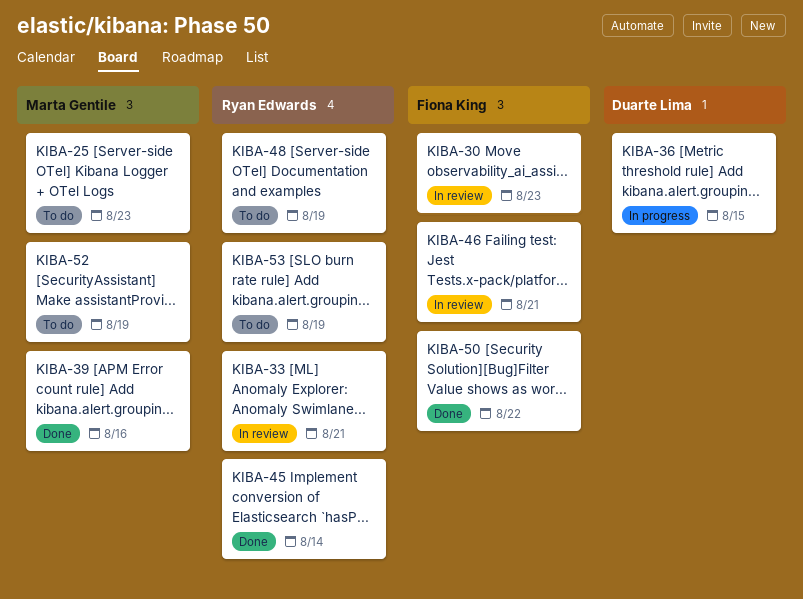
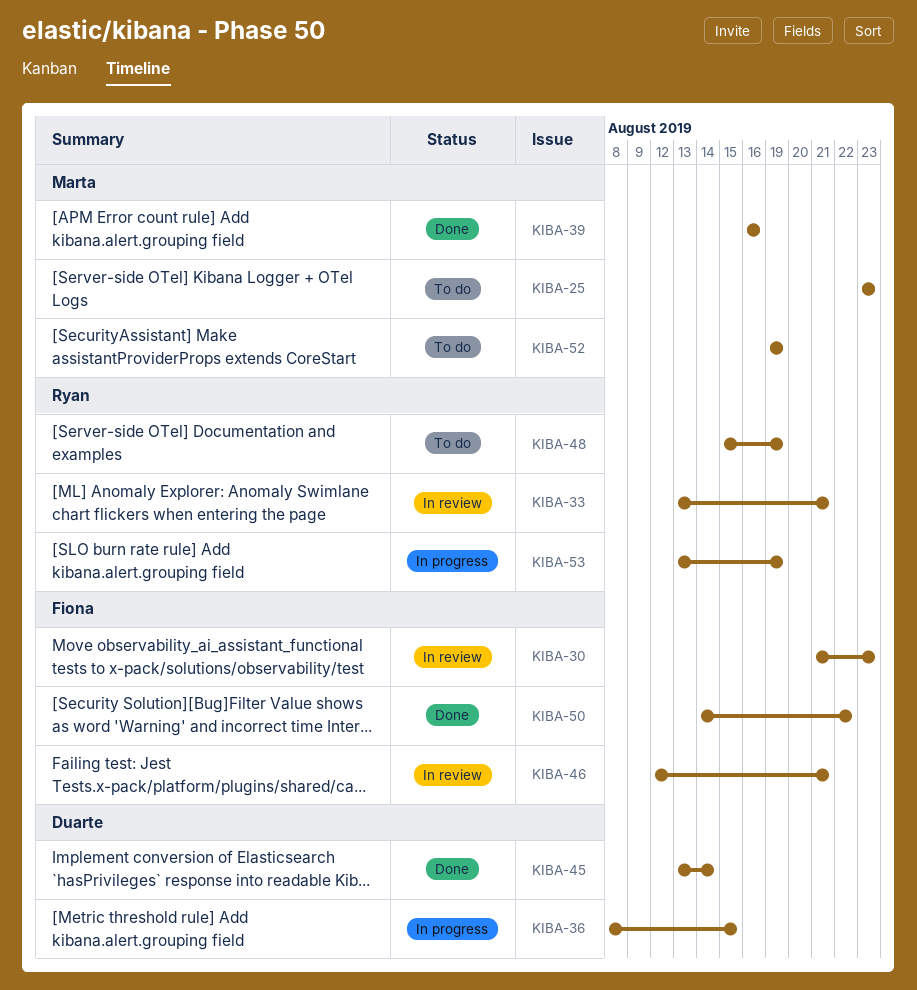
KIBA-45, owner: Ryan Edwards -> Duarte Lima
KIBA-53, status: To do -> In progress

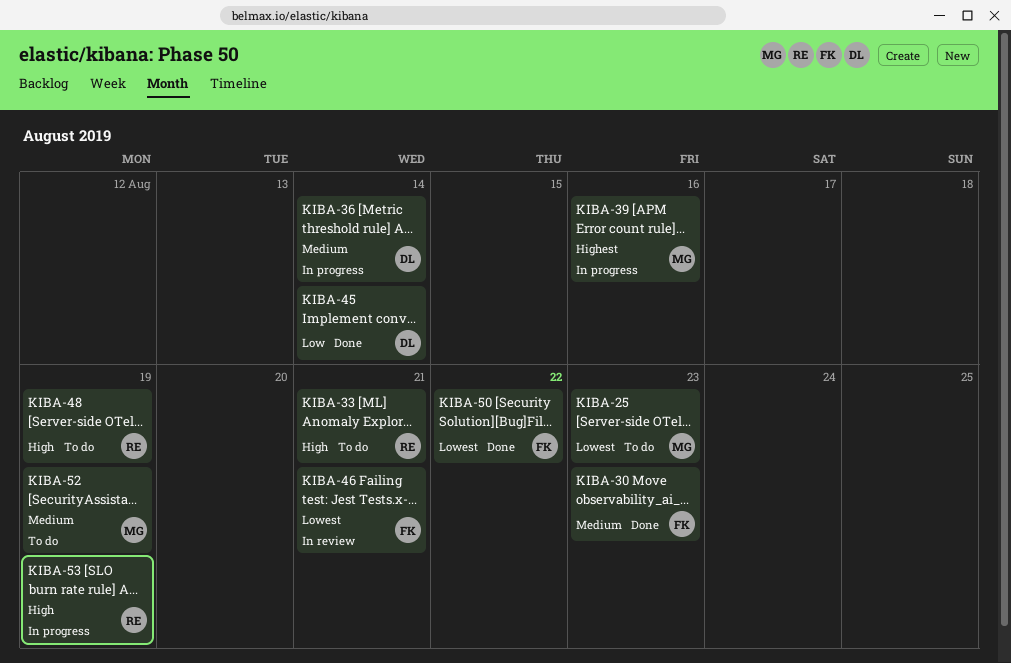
KIBA-30, status: In review -> Done
KIBA-33, status: In review -> To do
KIBA-36, due: Aug 15 -> Aug 14
KIBA-39, status: Done -> In progress

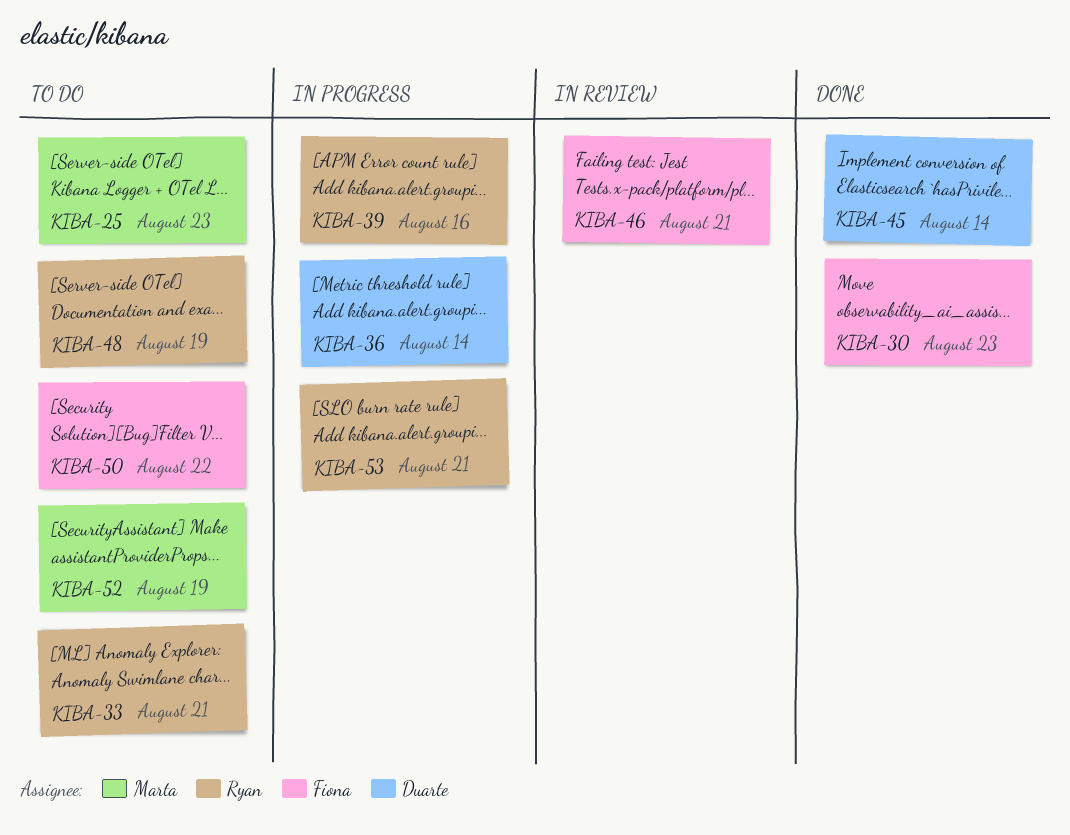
KIBA-39, owner: Marta -> Ryan
KIBA-50, status: Done -> To do
KIBA-53, due: Aug 19 -> Aug 21

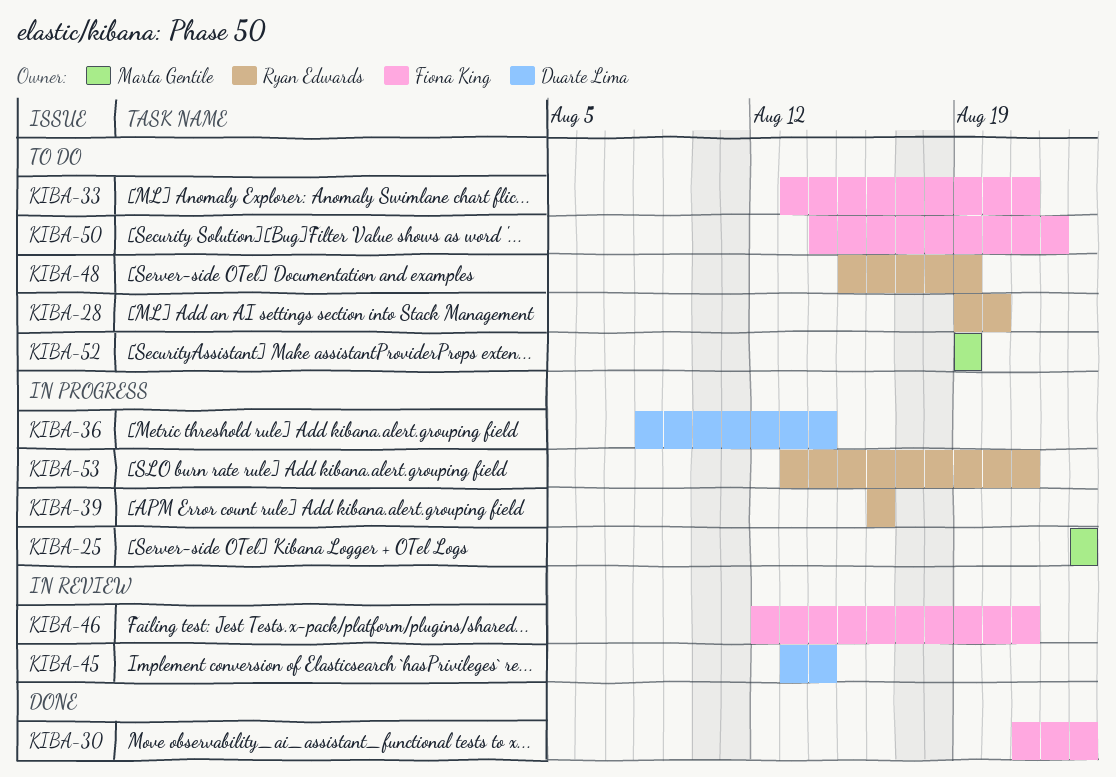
KIBA-25, status: To do -> In progress
KIBA-28: none -> present
KIBA-33, owner: Ryan Edwards -> Fiona King
KIBA-45, status: Done -> In review

